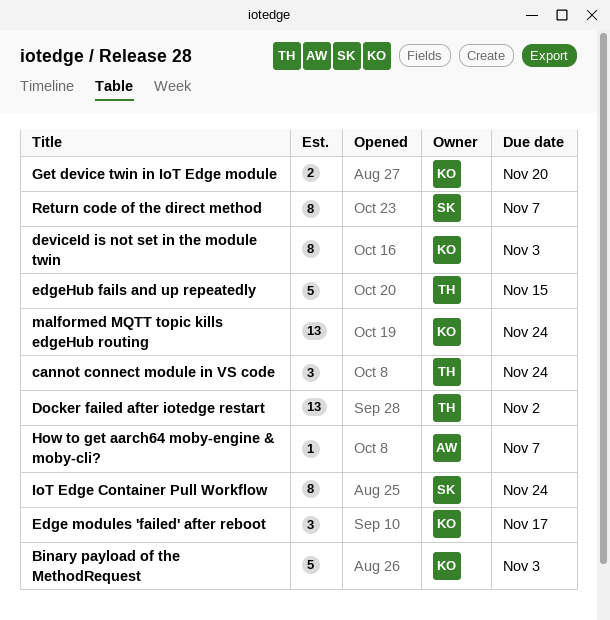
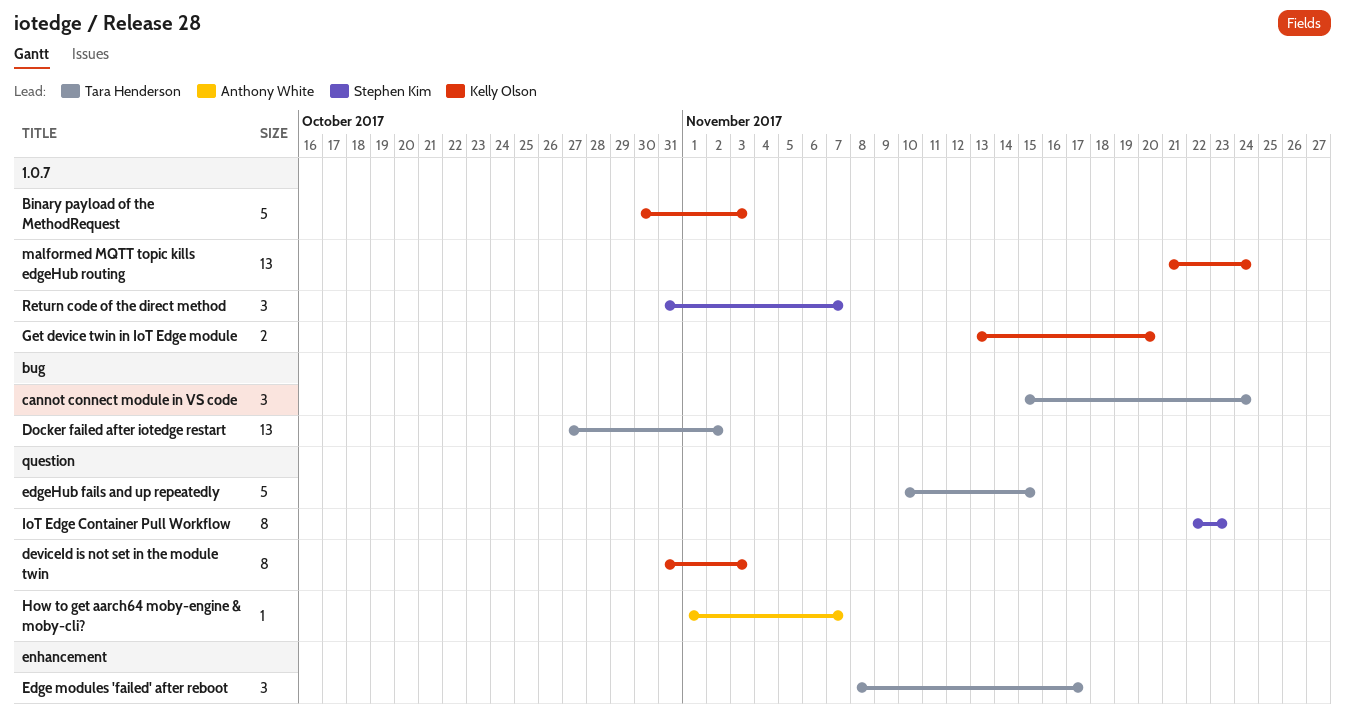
Edge modules 'failed' after reboot, owner: Kelly Olson -> Tara Henderson
IoT Edge Container Pull Workflow, due: Nov 24 -> Nov 23
Return code of the direct method, estimate: 8 -> 3

